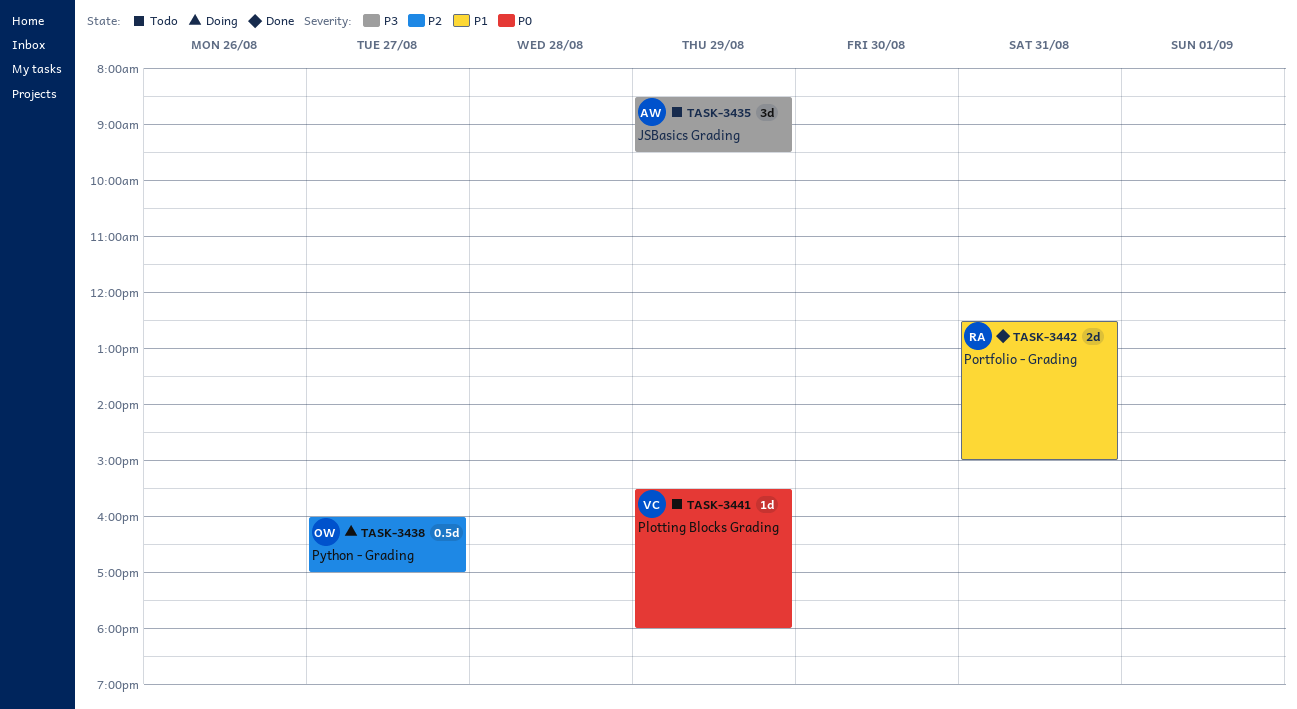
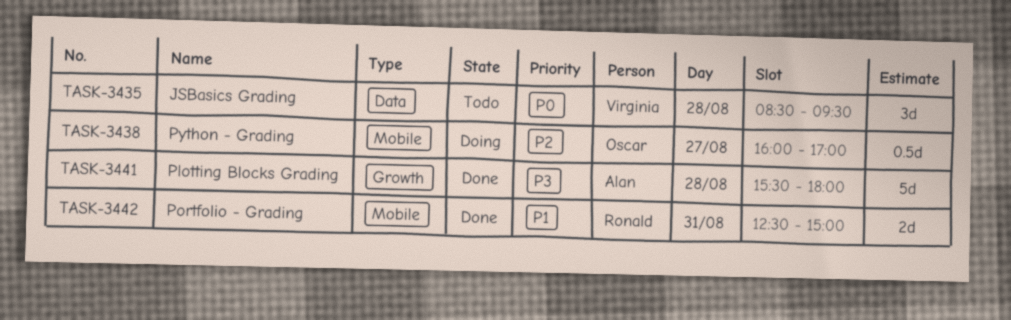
TASK-3435, owner: Alan -> Virginia
TASK-3435, priority: P3 -> P0
TASK-3435, day: Aug 29 -> Aug 28
TASK-3441, status: Todo -> Done
TASK-3441, owner: Virginia -> Alan
TASK-3441, priority: P0 -> P3
TASK-3441, estimate: 1d -> 5d
TASK-3441, day: Aug 29 -> Aug 28

